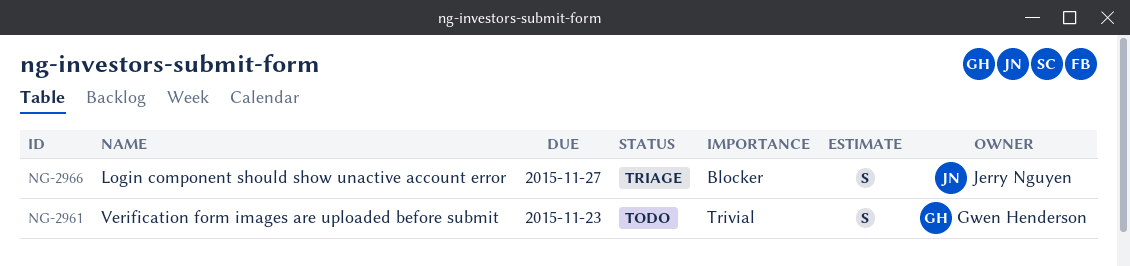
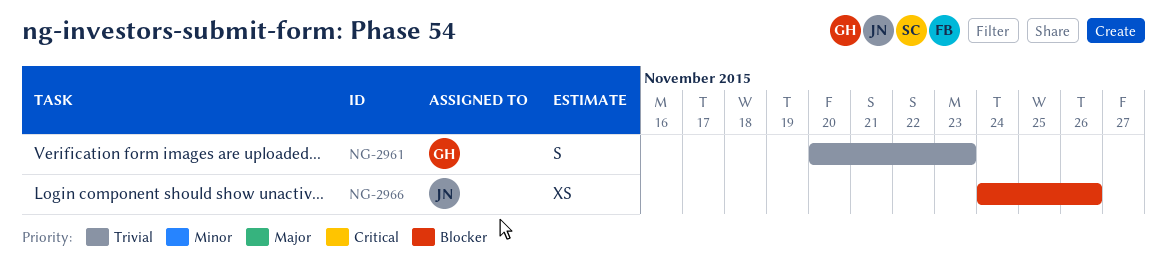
NG-2966, estimate: S -> XS
NG-2966, due: Nov 27 -> Nov 26

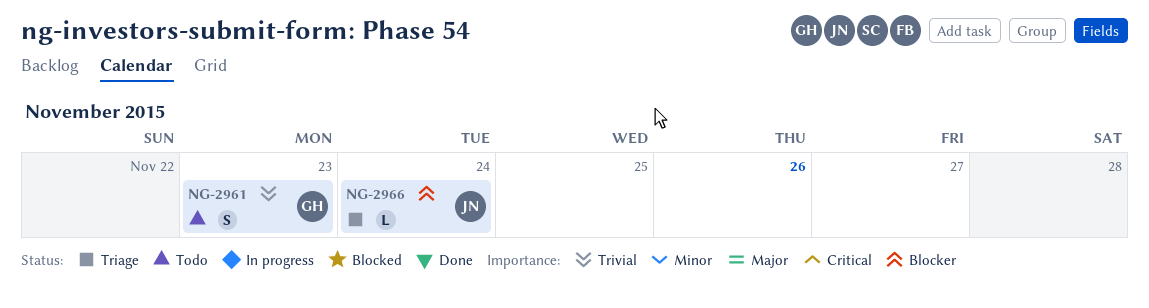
NG-2966, estimate: XS -> L
NG-2966, due: Nov 26 -> Nov 24

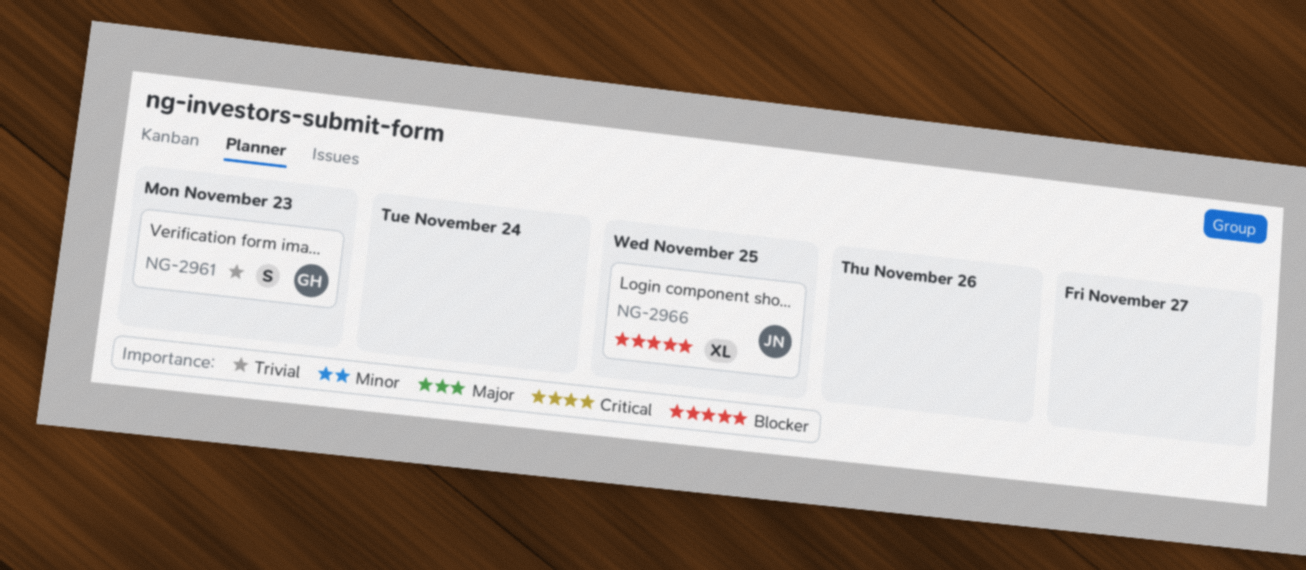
NG-2966, estimate: L -> XL
NG-2966, due: Nov 24 -> Nov 25

